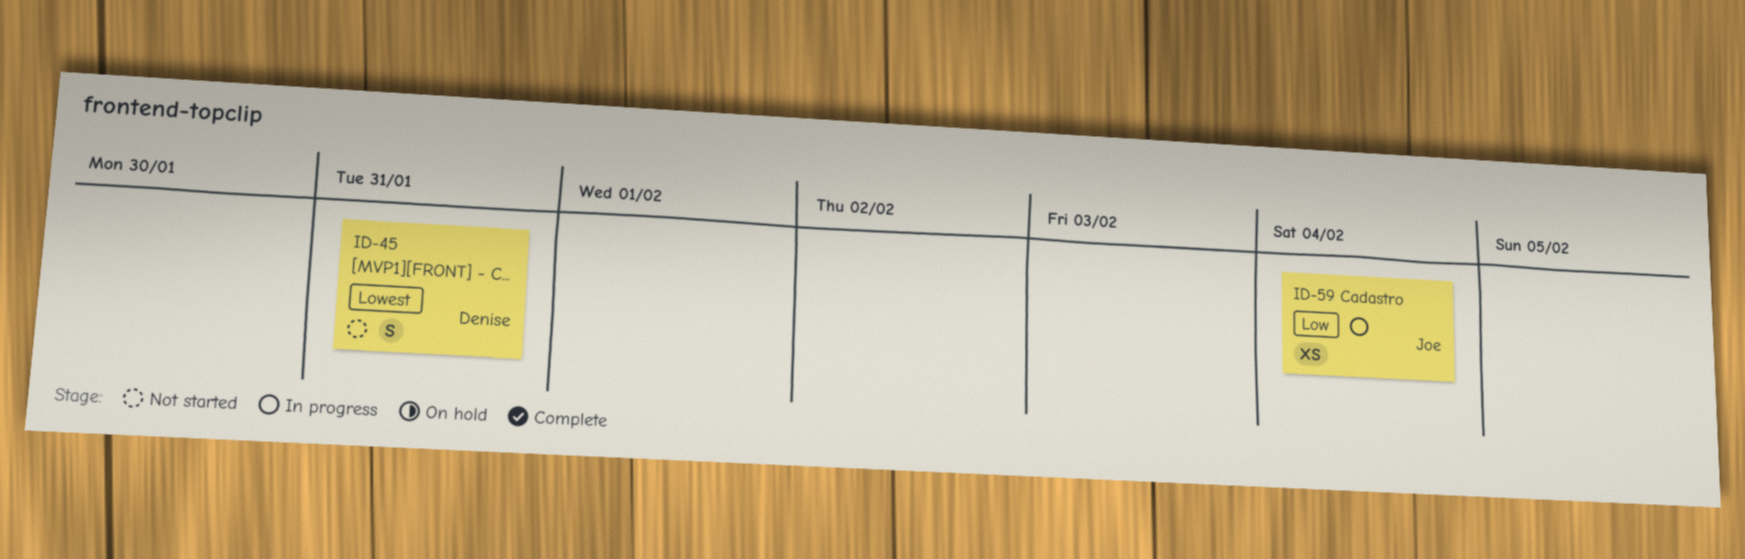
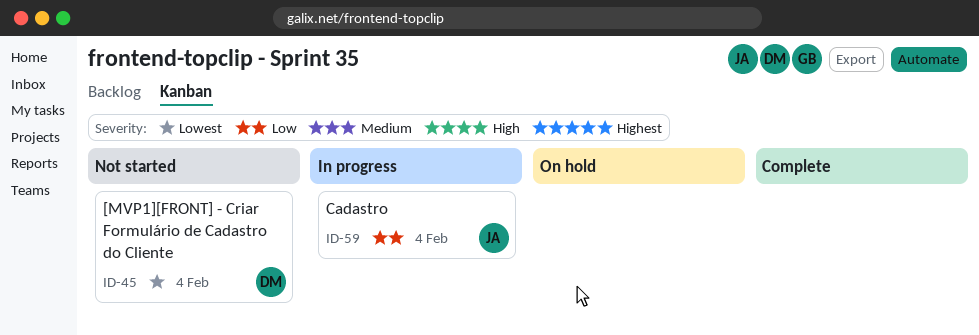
ID-45, due: Jan 31 -> Feb 4

